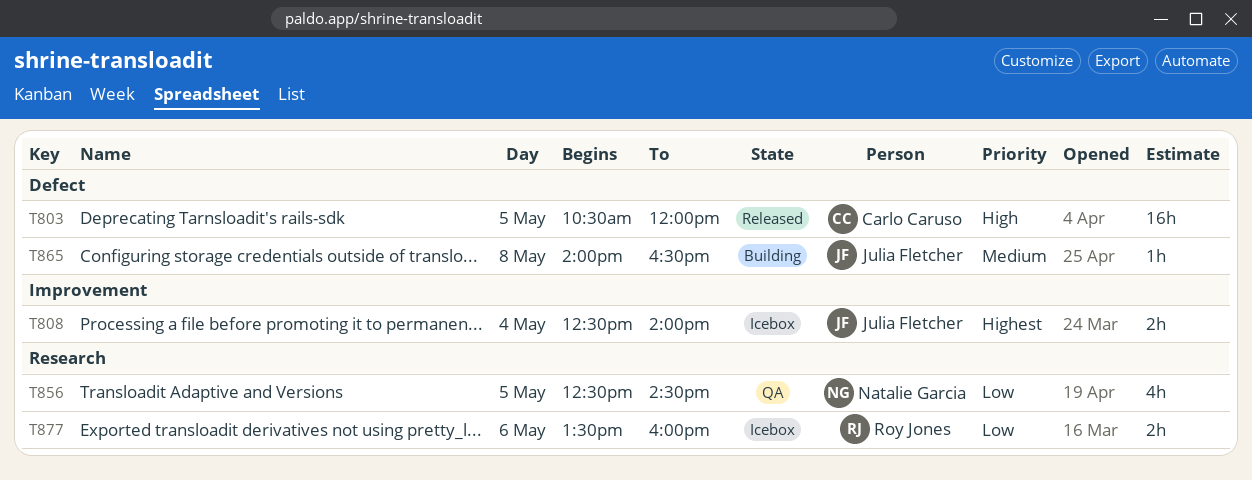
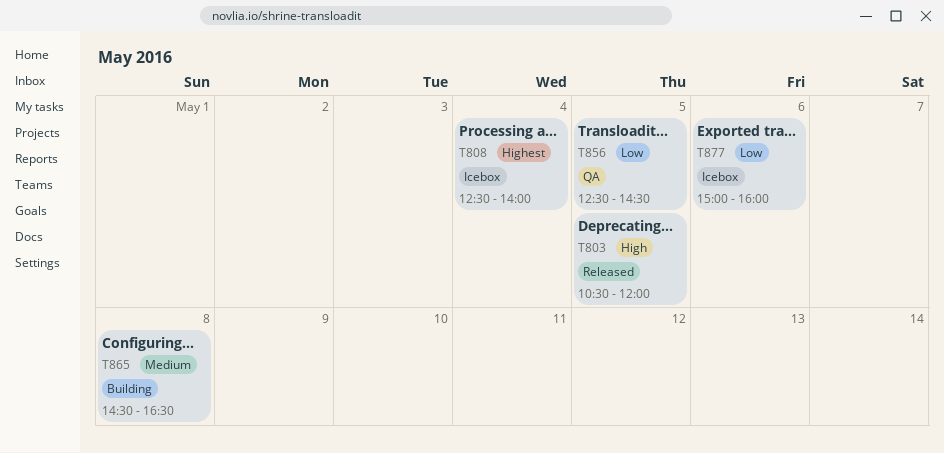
T865, begins: 14:00 -> 14:30
T877, begins: 13:30 -> 15:00

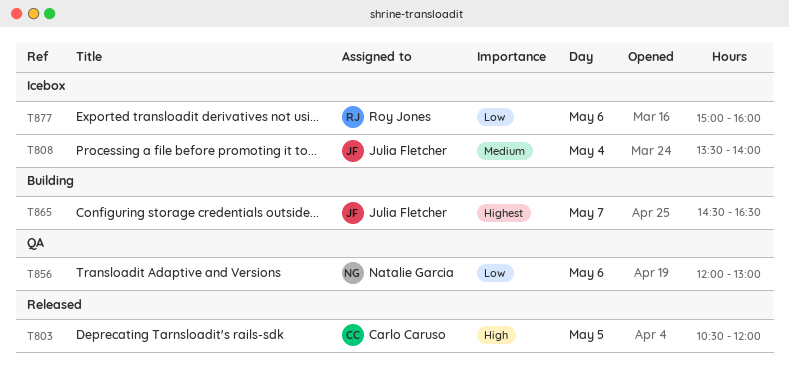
T808, priority: Highest -> Medium
T808, begins: 12:30 -> 13:30
T856, day: May 5 -> May 6
T856, begins: 12:30 -> 12:00
T856, ends: 14:30 -> 13:00
T865, priority: Medium -> Highest
T865, day: May 8 -> May 7

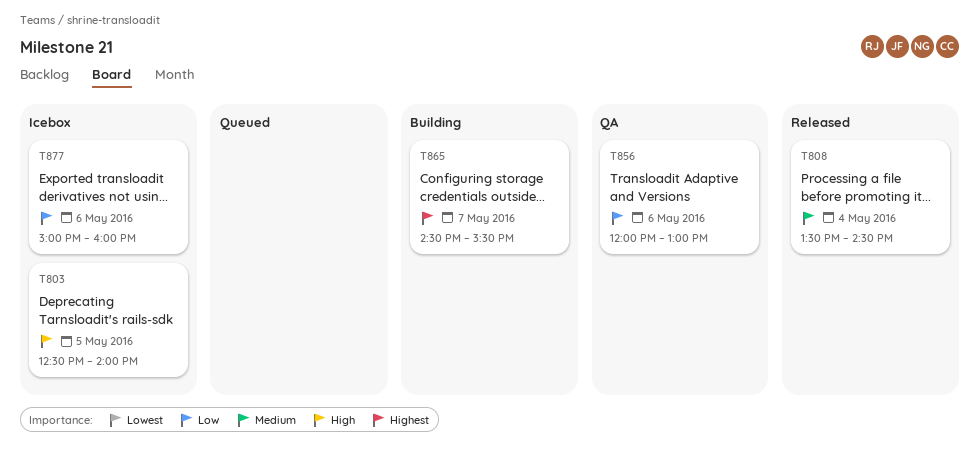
T803, status: Released -> Icebox
T803, begins: 10:30 -> 12:30
T803, ends: 12:00 -> 14:00
T808, status: Icebox -> Released
T808, ends: 14:00 -> 14:30
T865, ends: 16:30 -> 15:30

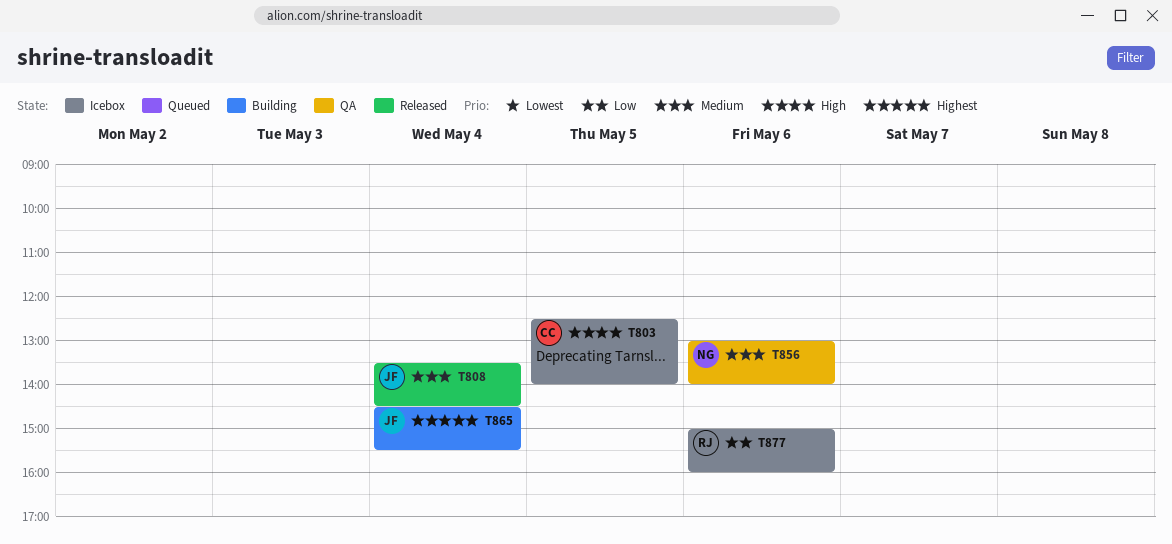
T856, priority: Low -> Medium
T856, begins: 12:00 -> 13:00
T856, ends: 13:00 -> 14:00
T865, day: May 7 -> May 4

